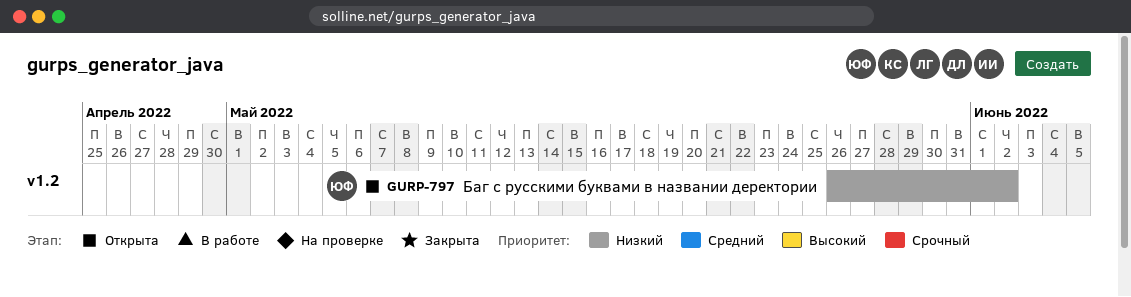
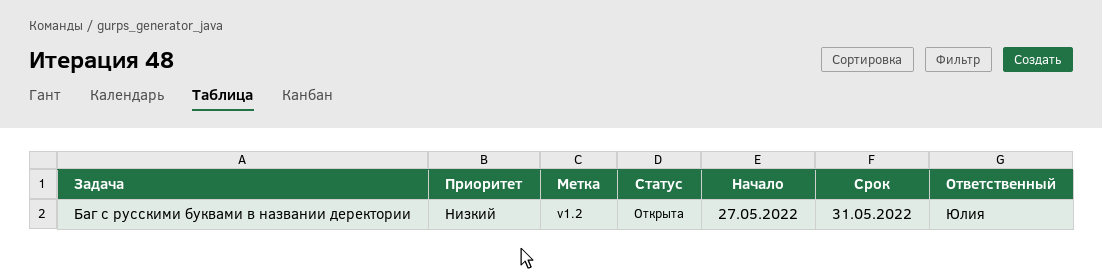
Баг с русскими буквами в названии деректории, start: May 26 -> May 27
Баг с русскими буквами в названии деректории, due: Jun 2 -> May 31

